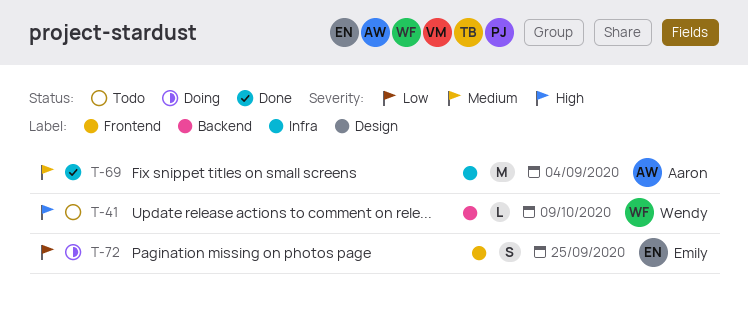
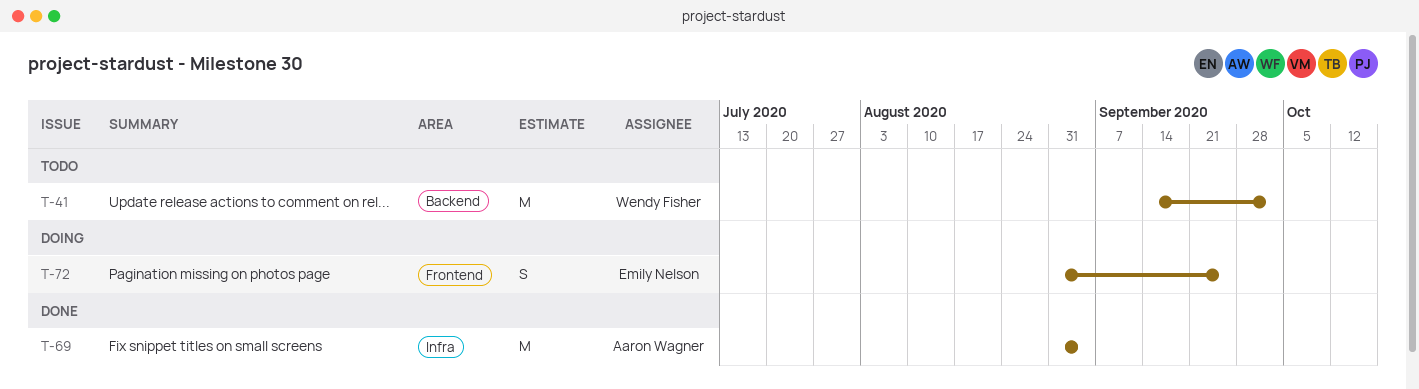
T-41, estimate: L -> M
T-41, due: Oct 9 -> Oct 2

